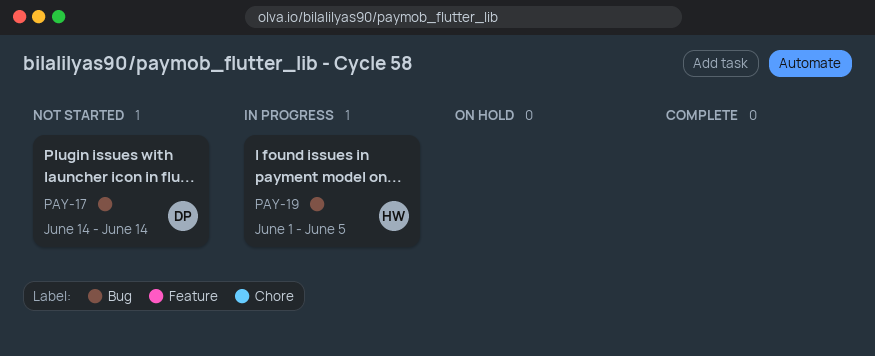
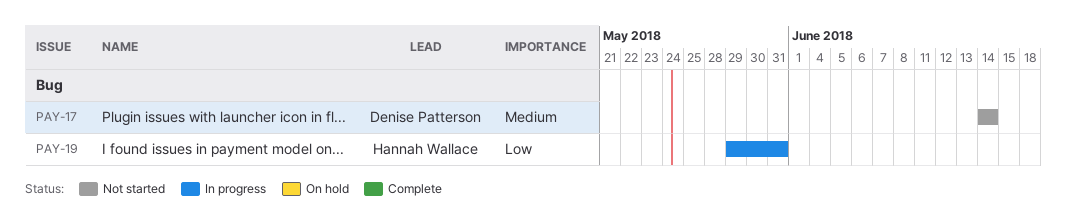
PAY-19, start: Jun 1 -> May 29
PAY-19, due: Jun 5 -> May 31

